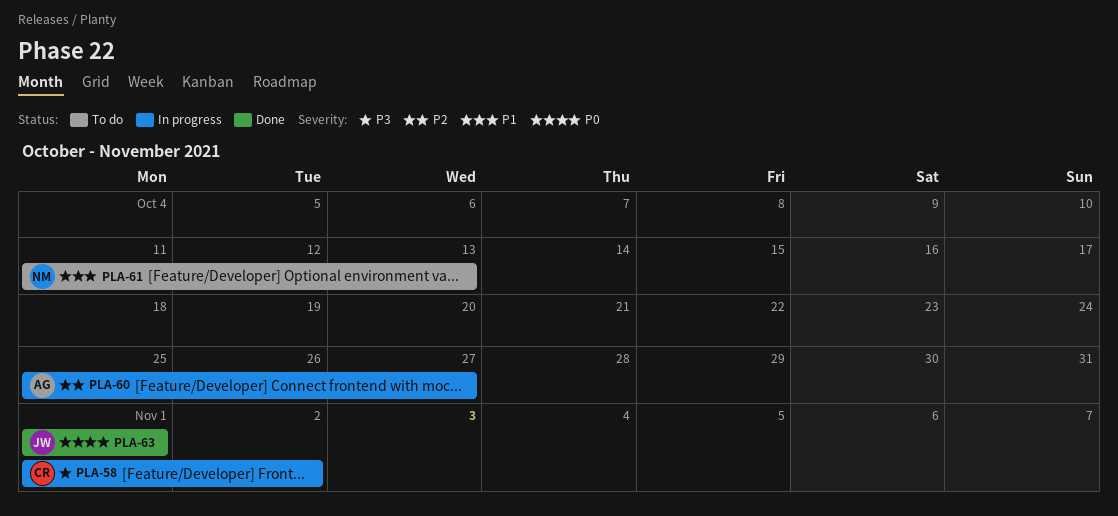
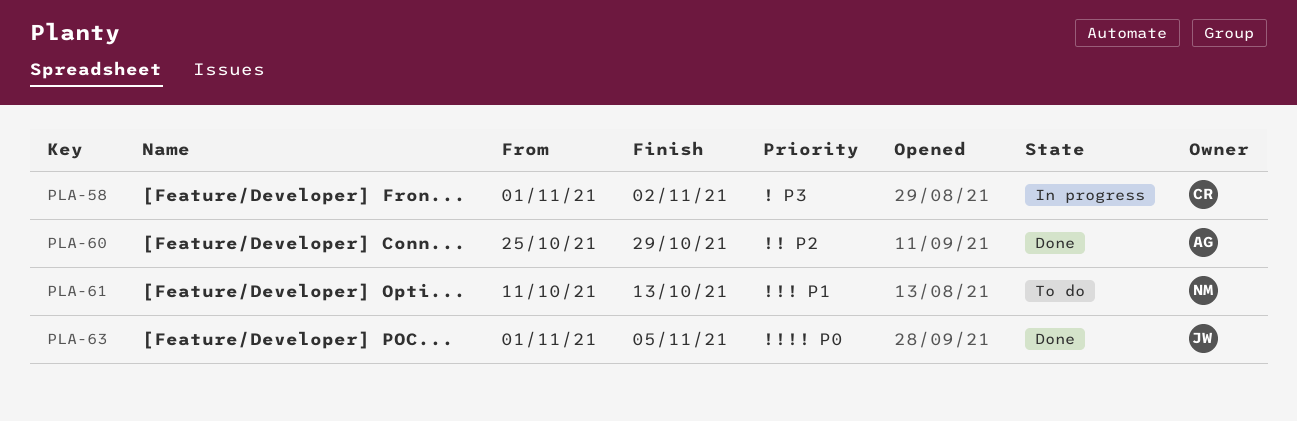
PLA-60, status: In progress -> Done
PLA-60, due: Oct 27 -> Oct 29
PLA-63, due: Nov 1 -> Nov 5

